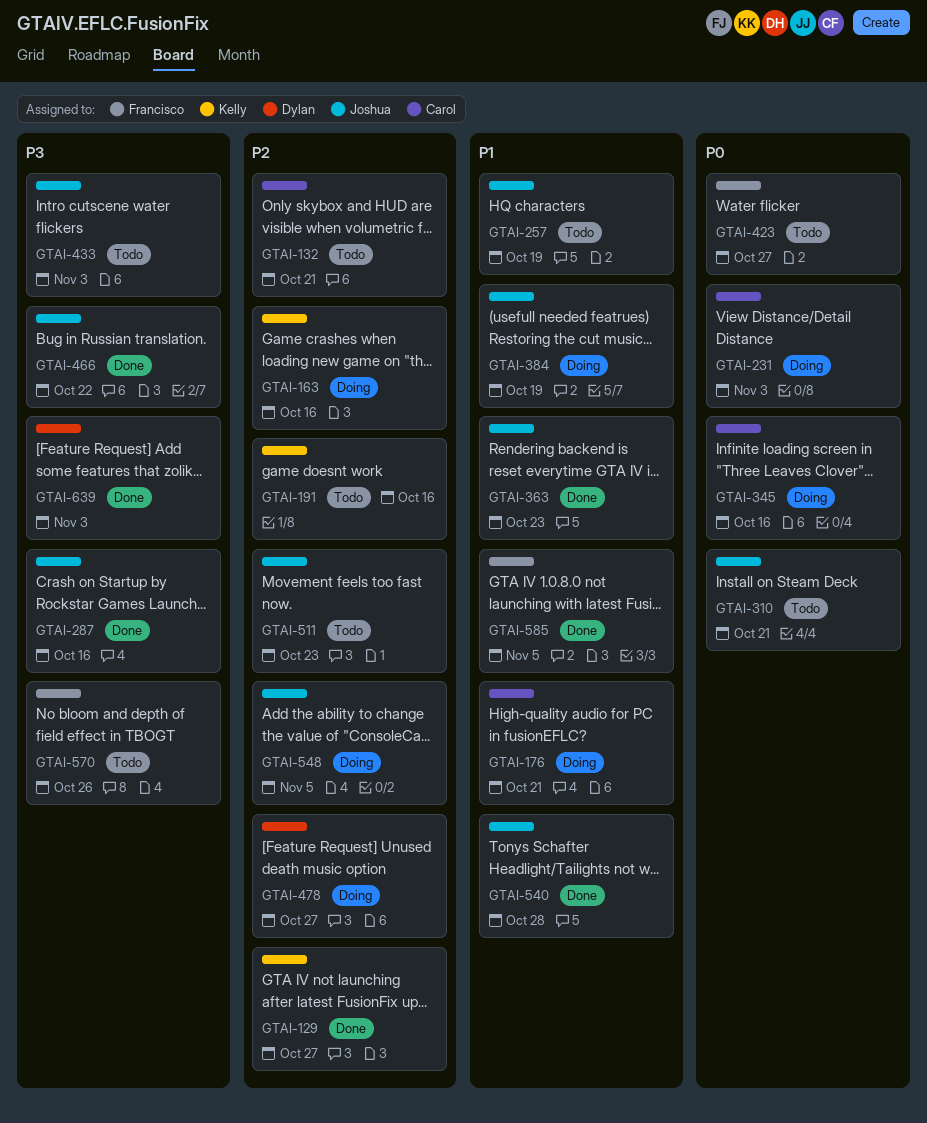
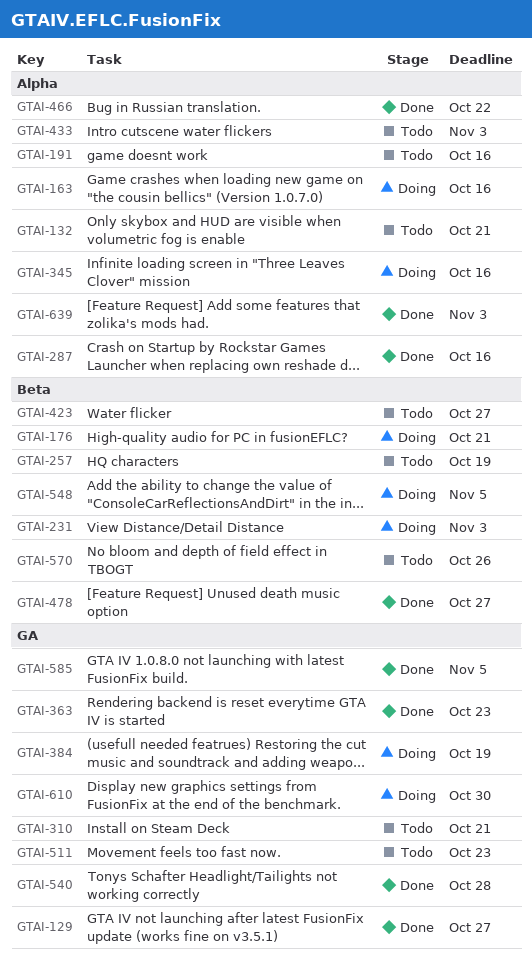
GTAI-478, status: Doing -> Done
GTAI-610: none -> present

